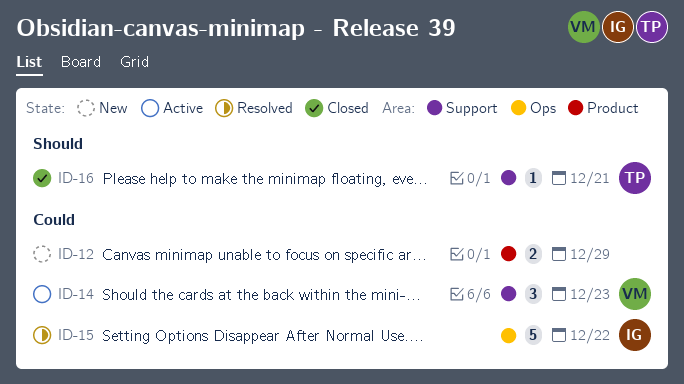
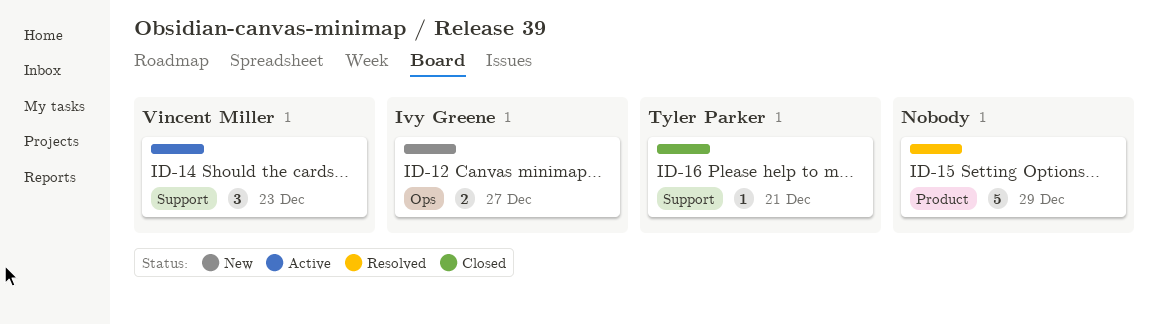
ID-12, owner: none -> Ivy Greene
ID-12, label: Product -> Ops
ID-12, due: Dec 29 -> Dec 27
ID-15, owner: Ivy Greene -> none
ID-15, label: Ops -> Product
ID-15, due: Dec 22 -> Dec 29

